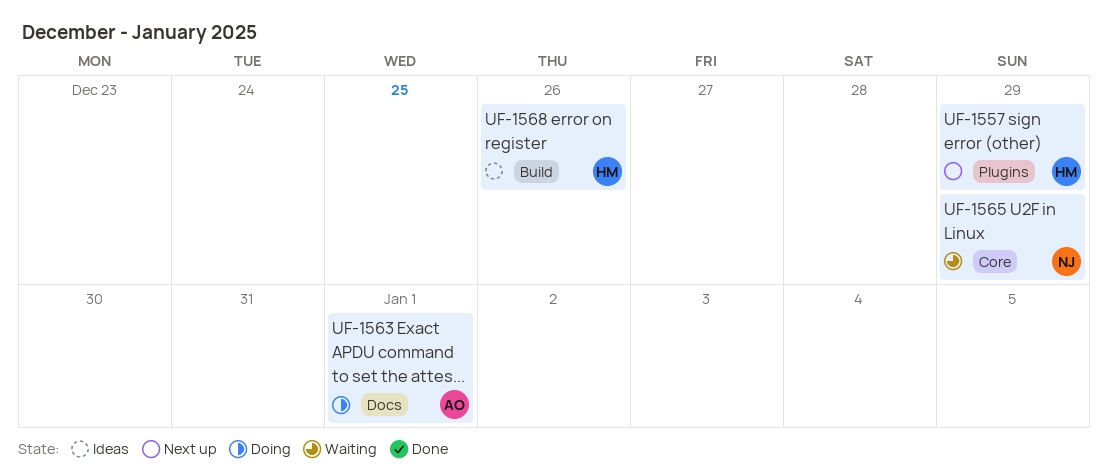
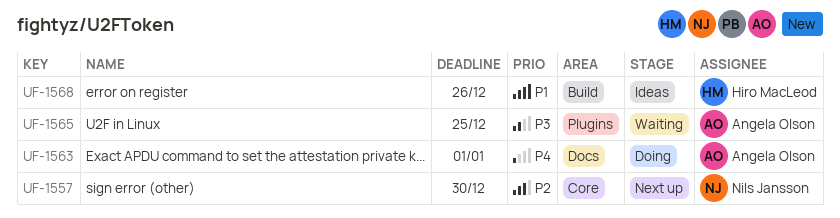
UF-1557, owner: Hiro MacLeod -> Nils Jansson
UF-1557, label: Plugins -> Core
UF-1557, due: Dec 29 -> Dec 30
UF-1565, owner: Nils Jansson -> Angela Olson
UF-1565, label: Core -> Plugins
UF-1565, due: Dec 29 -> Dec 25

